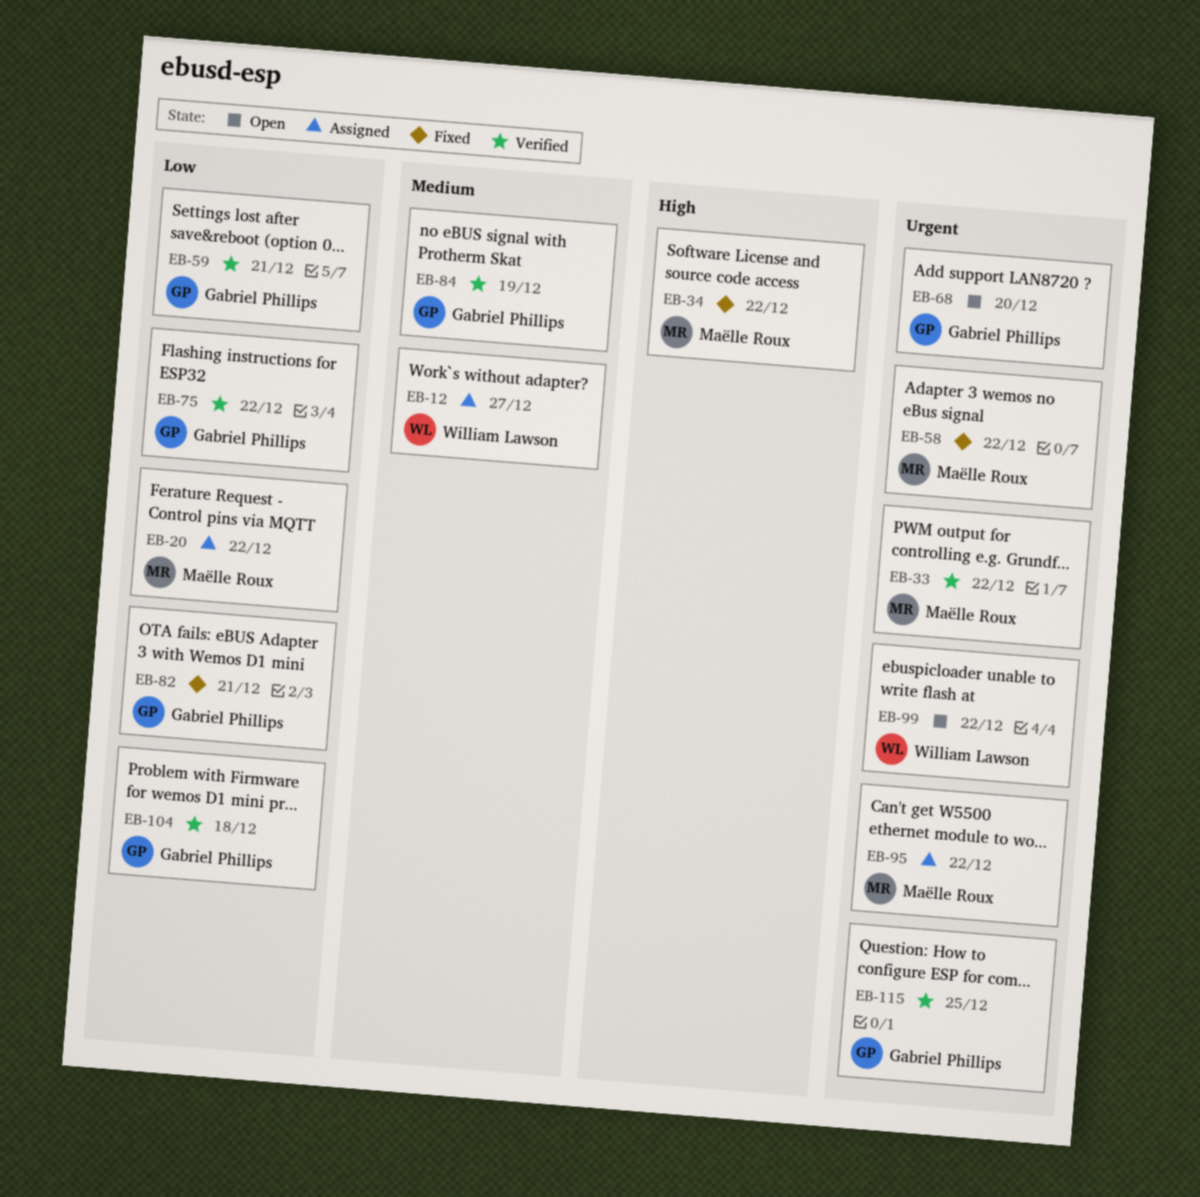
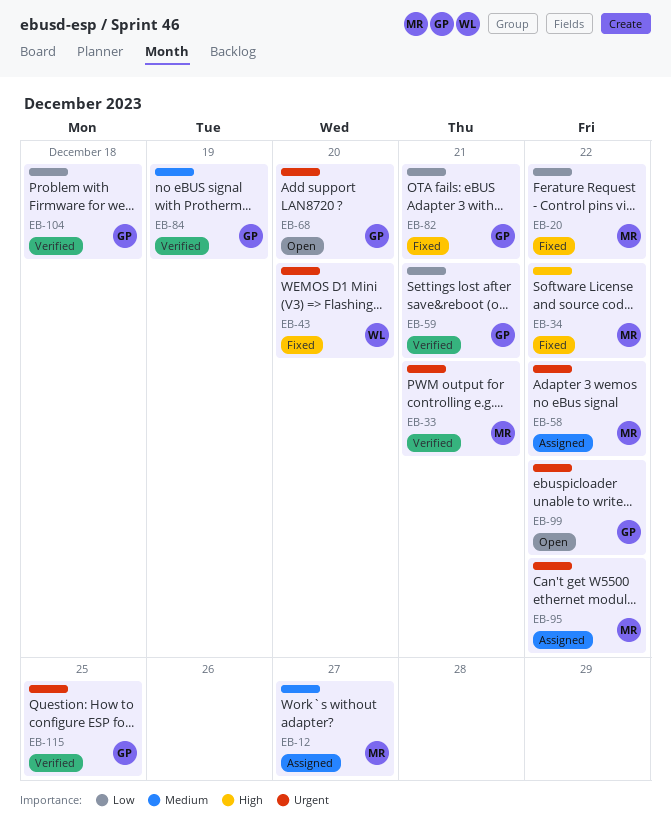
EB-12, owner: William Lawson -> Maëlle Roux
EB-20, status: Assigned -> Fixed
EB-33, due: Dec 22 -> Dec 21
EB-43: none -> present
EB-58, status: Fixed -> Assigned
EB-75: present -> none
EB-99, owner: William Lawson -> Gabriel Phillips

